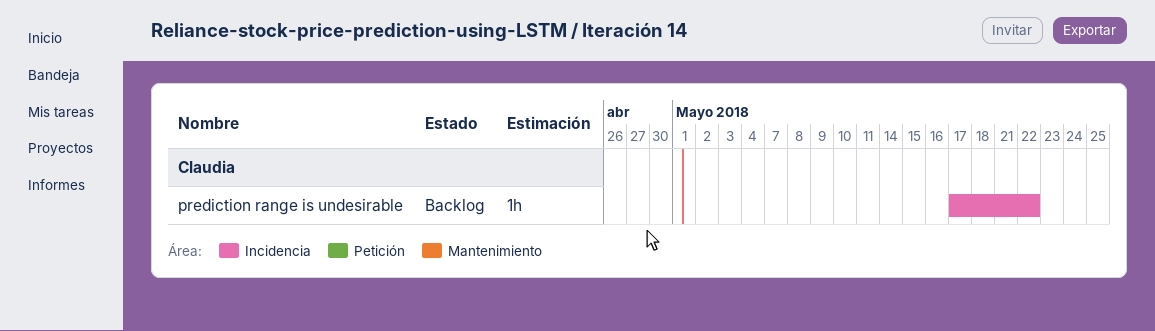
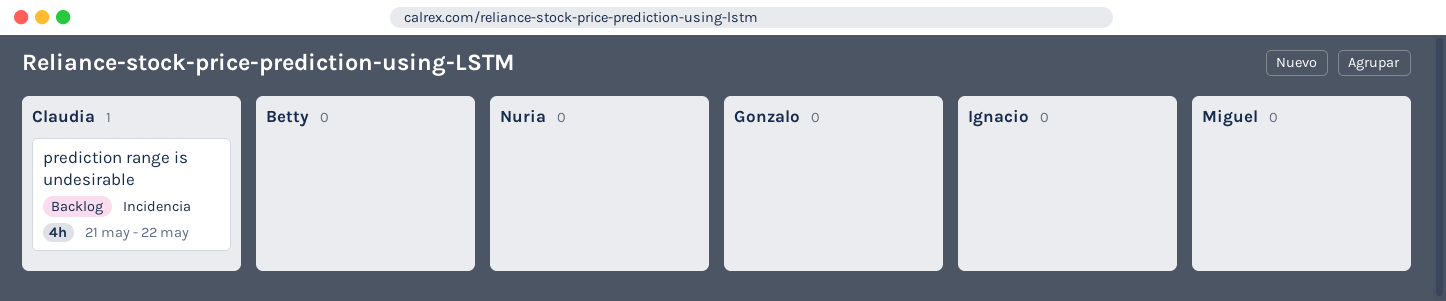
prediction range is undesirable, estimate: 1h -> 4h
prediction range is undesirable, start: May 17 -> May 21

